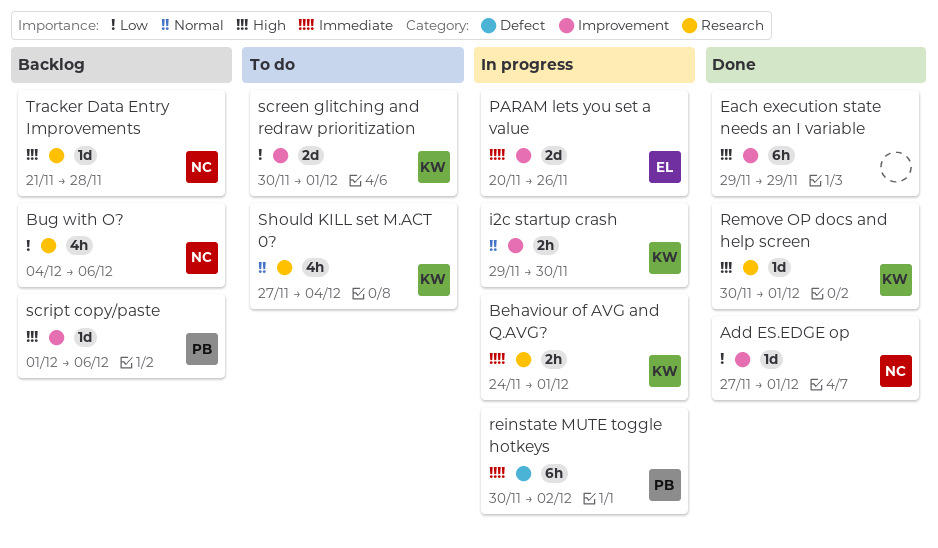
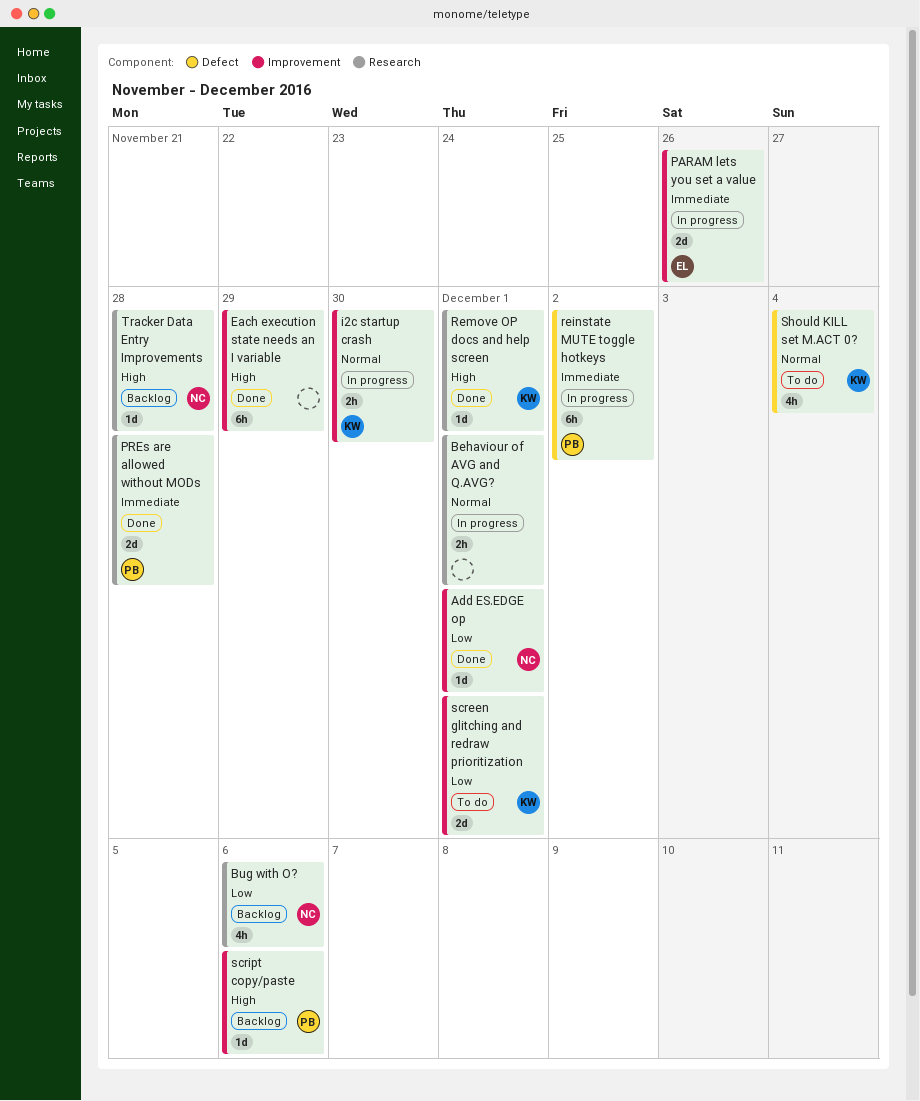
Behaviour of AVG and Q.AVG?, owner: KW -> none
Behaviour of AVG and Q.AVG?, priority: Immediate -> Normal
PREs are allowed without MODs: none -> present
Should KILL set M.ACT 0?, label: Research -> Defect

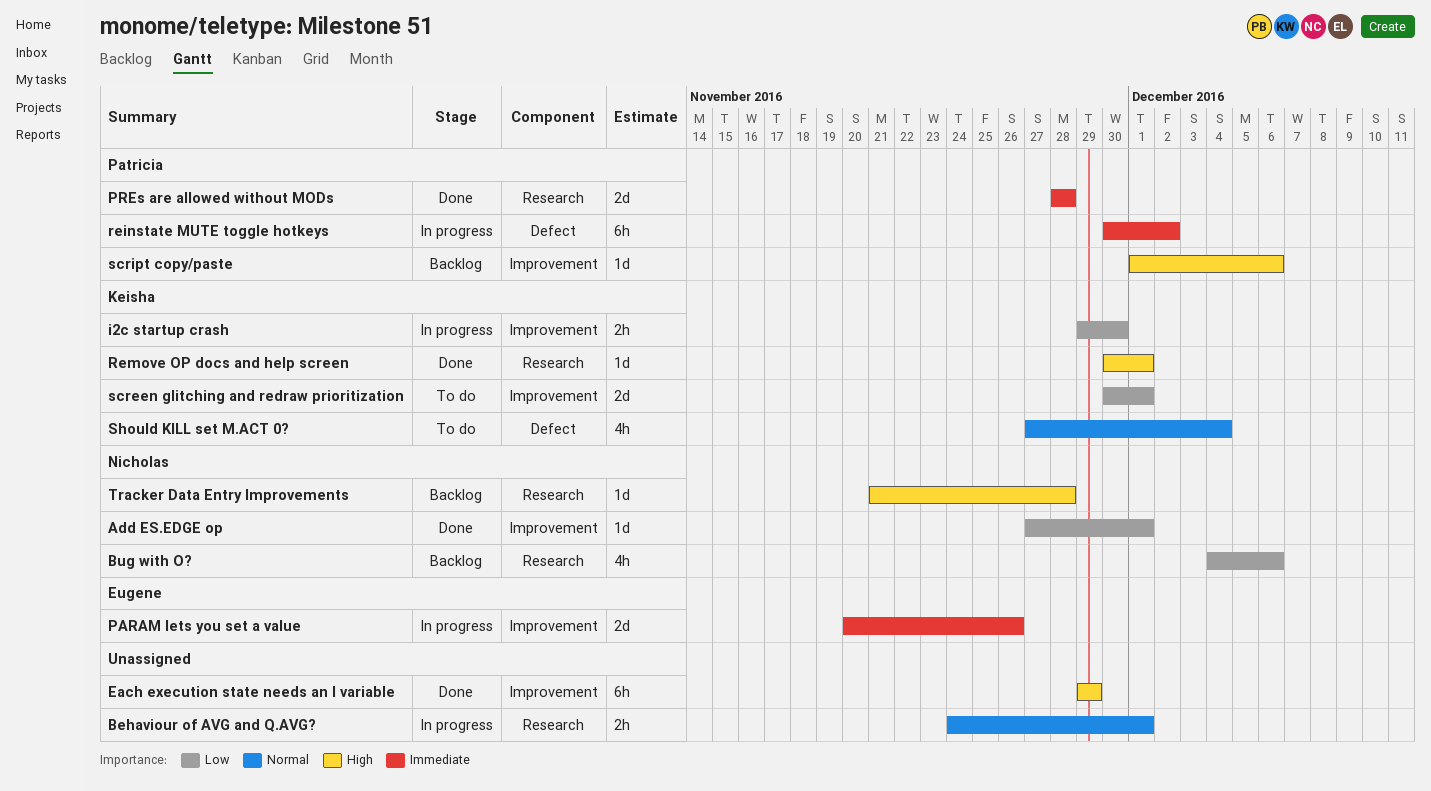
i2c startup crash, priority: Normal -> Low

